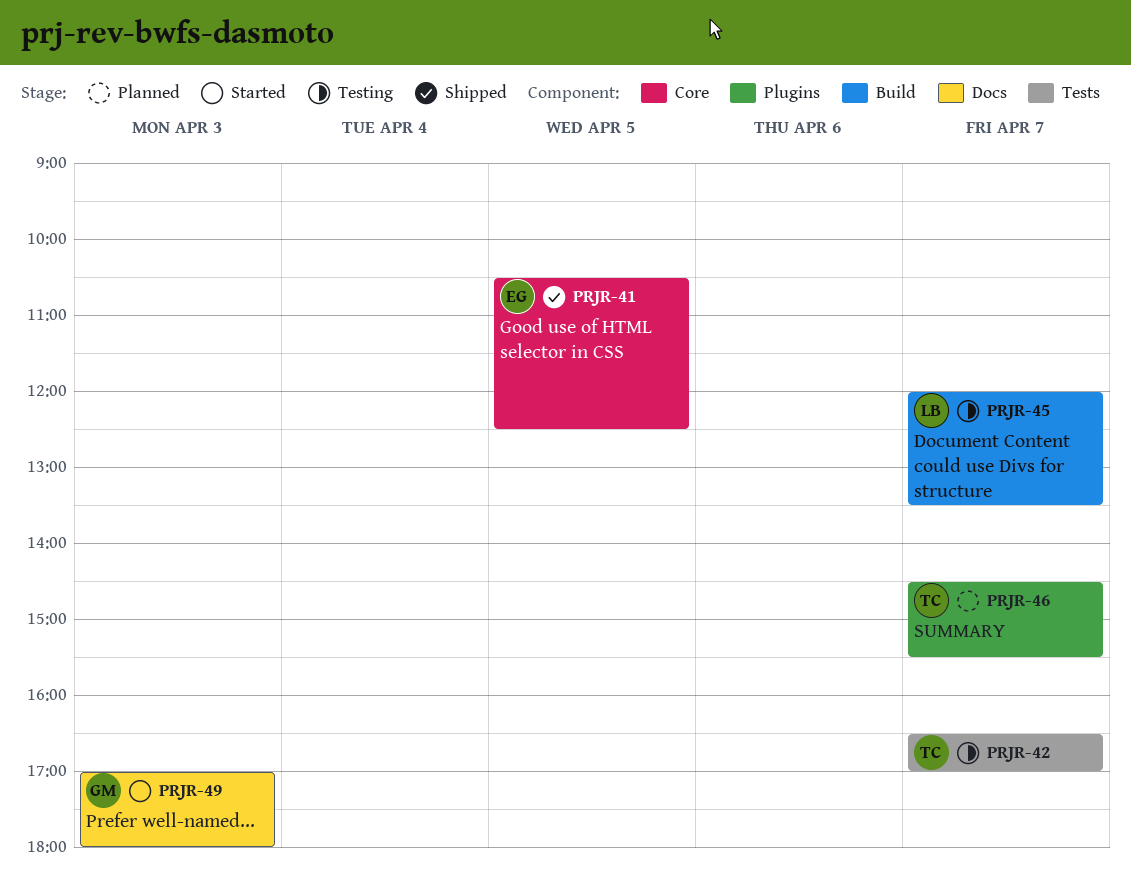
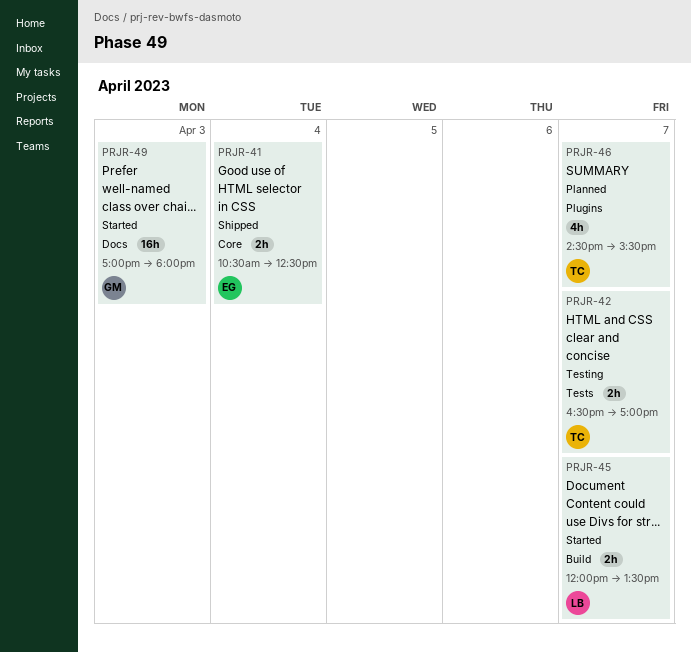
PRJR-41, day: Apr 5 -> Apr 4
PRJR-45, status: Testing -> Started

